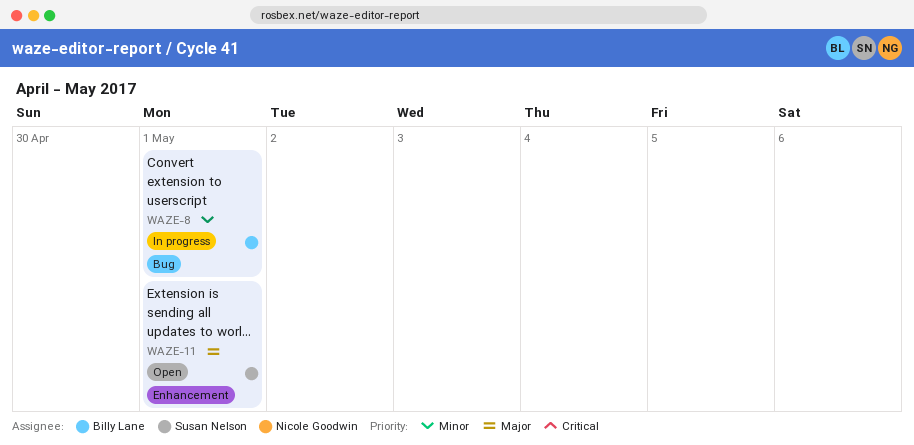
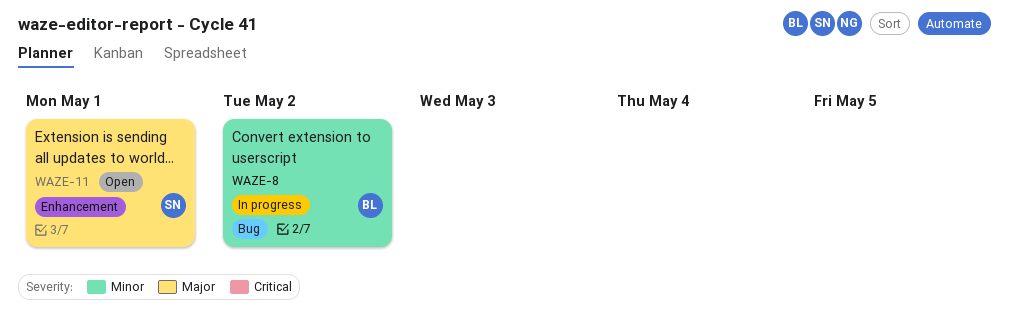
WAZE-8, due: May 1 -> May 2

